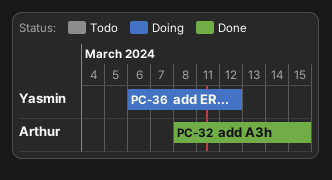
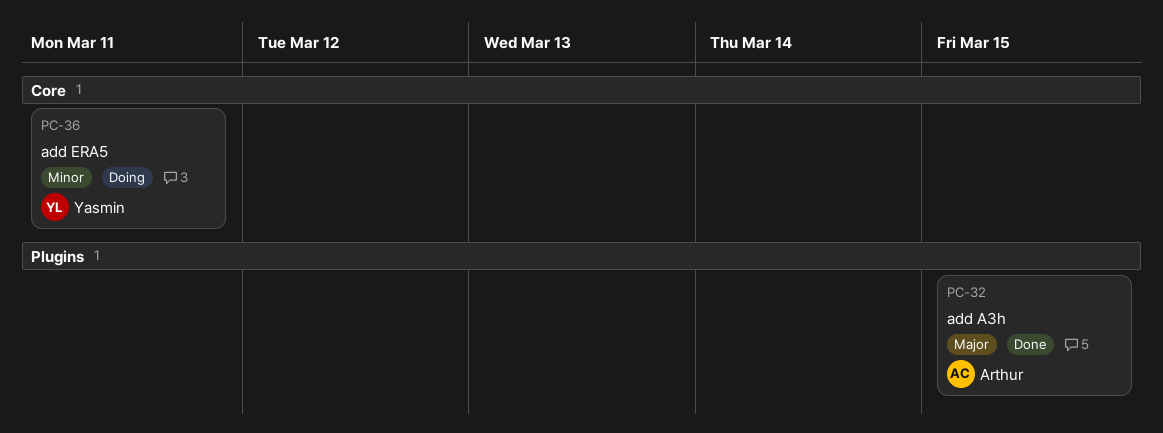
PC-36, due: Mar 12 -> Mar 11

